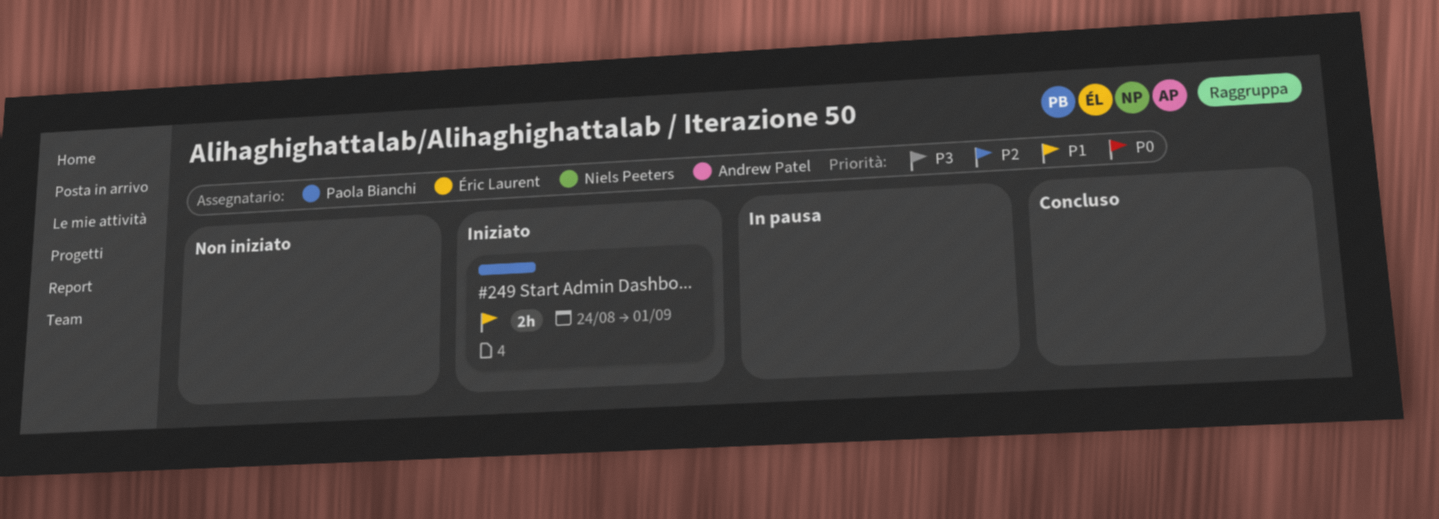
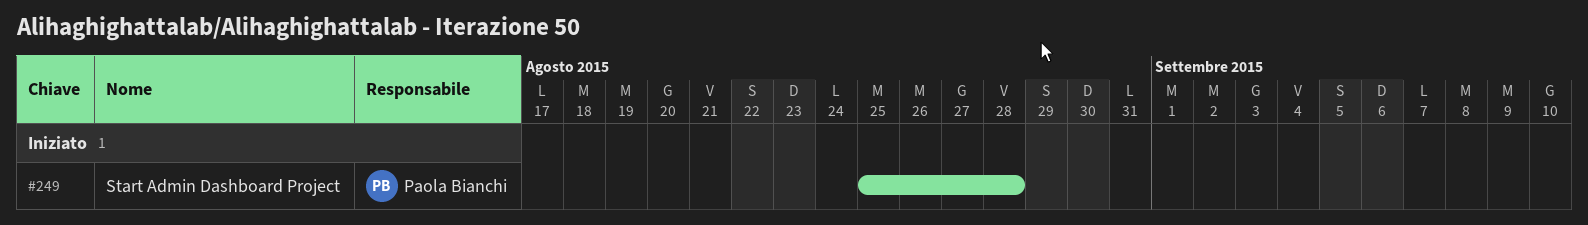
#249, start: Aug 24 -> Aug 25
#249, due: Sep 1 -> Aug 28

